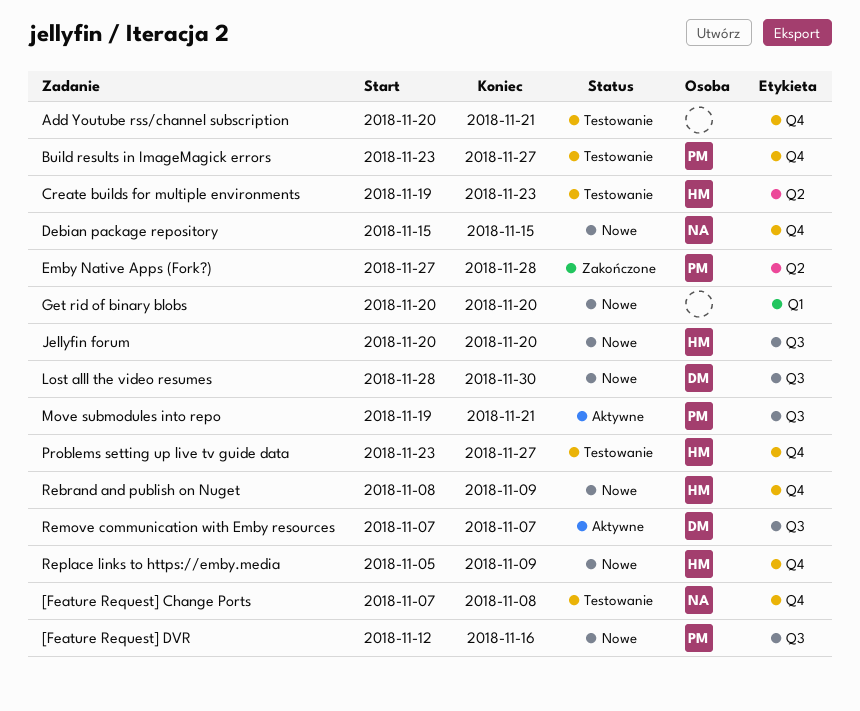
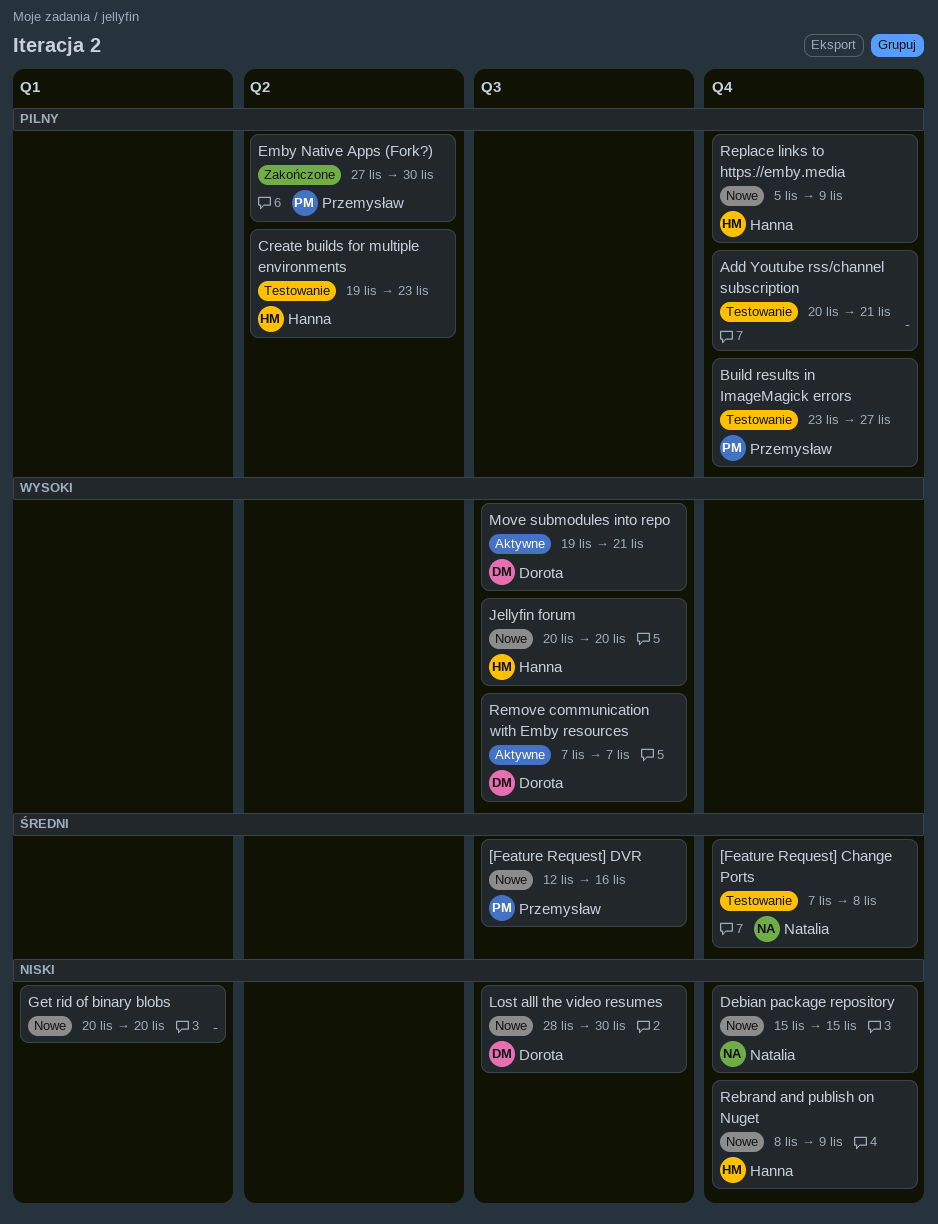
Emby Native Apps (Fork?), due: Nov 28 -> Nov 30
Move submodules into repo, owner: Przemysław -> Dorota
Problems setting up live tv guide data: present -> none

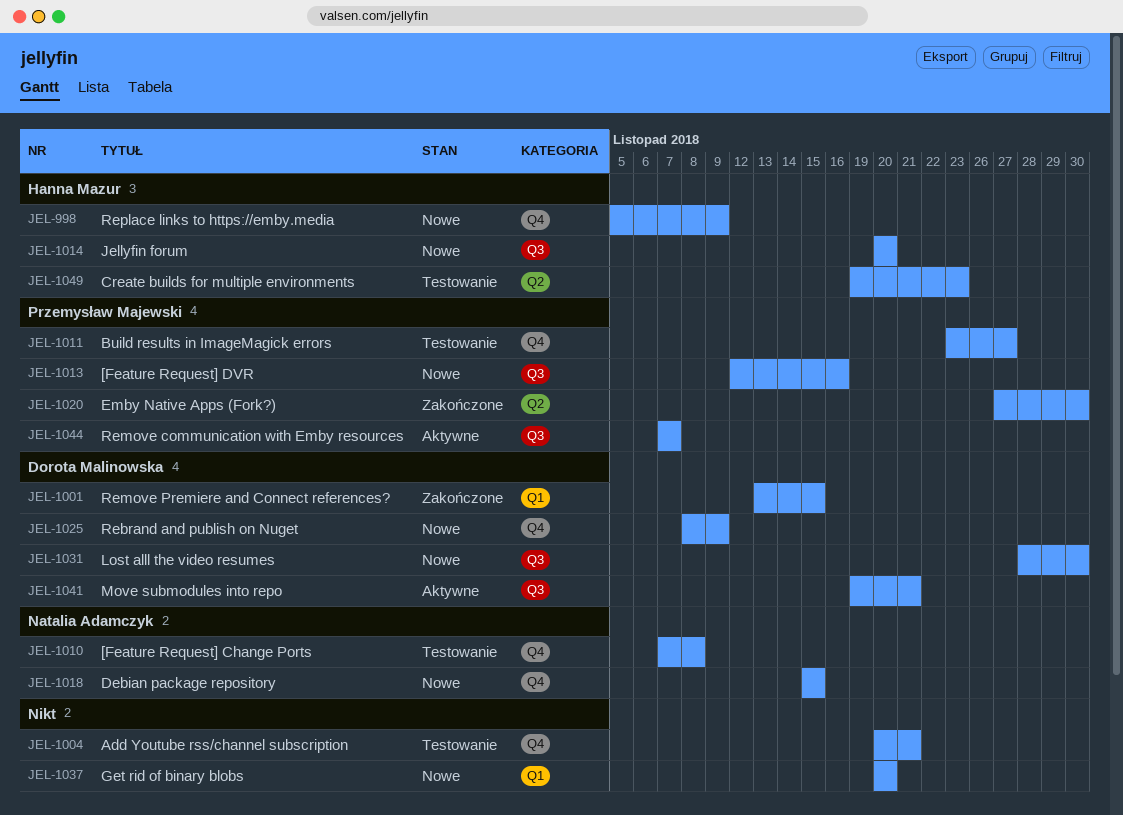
Rebrand and publish on Nuget, owner: Hanna Mazur -> Dorota Malinowska
Remove communication with Emby resources, owner: Dorota Malinowska -> Przemysław Majewski
Remove Premiere and Connect references?: none -> present

